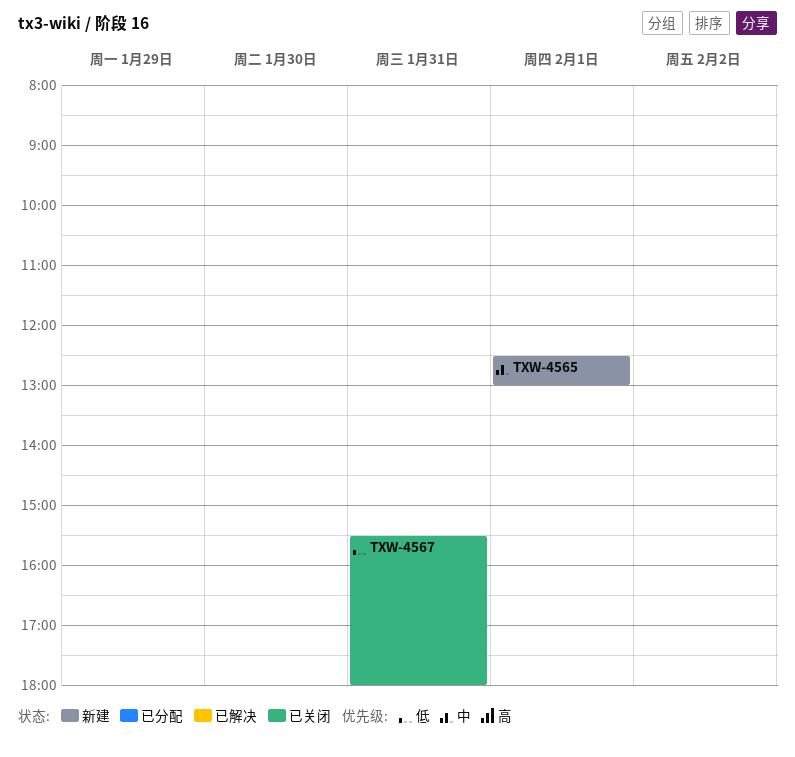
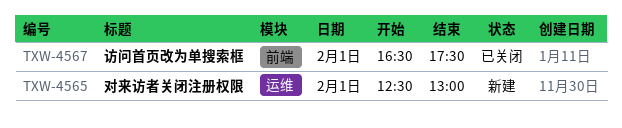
TXW-4567, day: Jan 31 -> Feb 1
TXW-4567, begins: 15:30 -> 16:30
TXW-4567, ends: 18:00 -> 17:30

